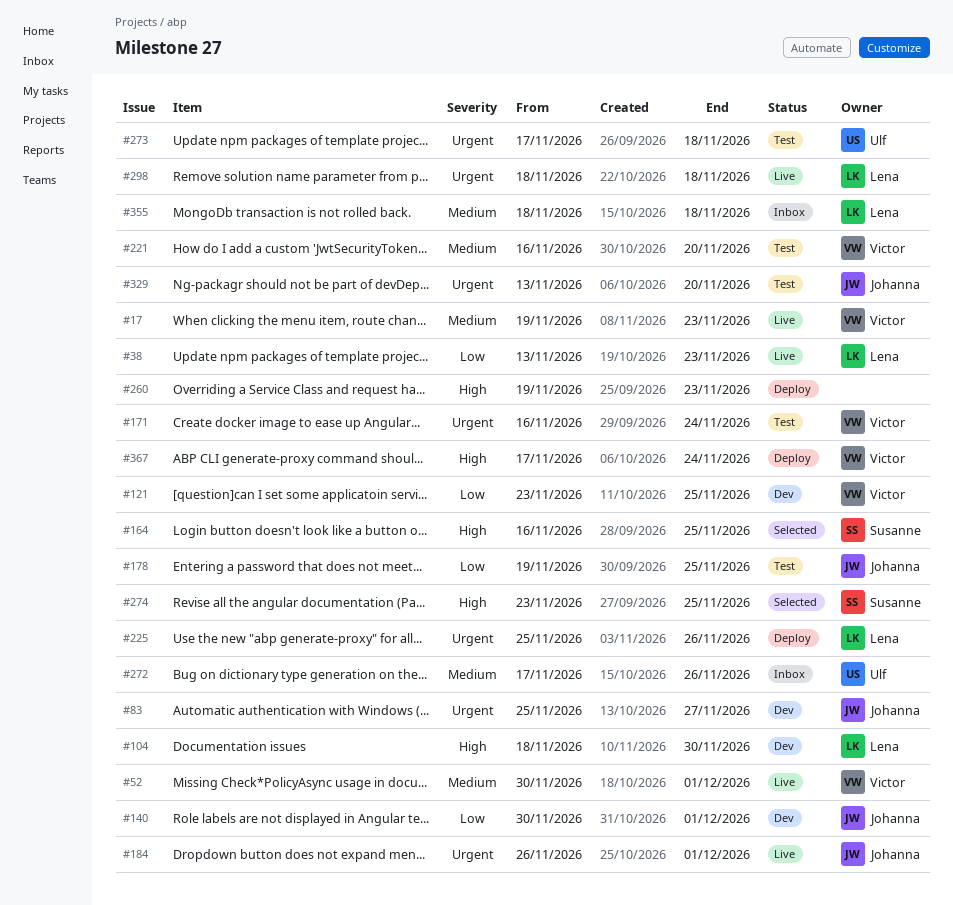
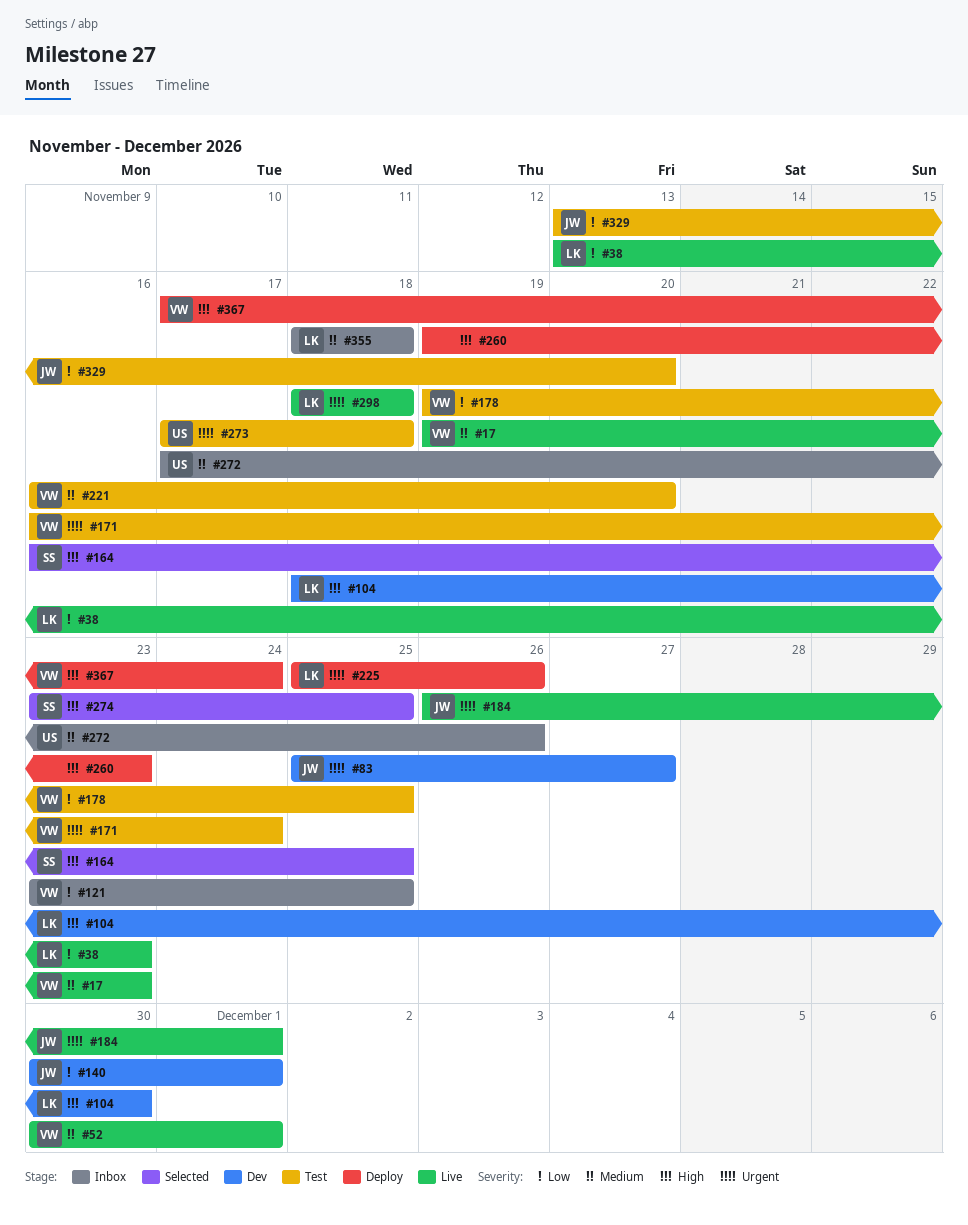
#121, status: Dev -> Inbox
#178, owner: Johanna -> Victor
#329, priority: Urgent -> Low

